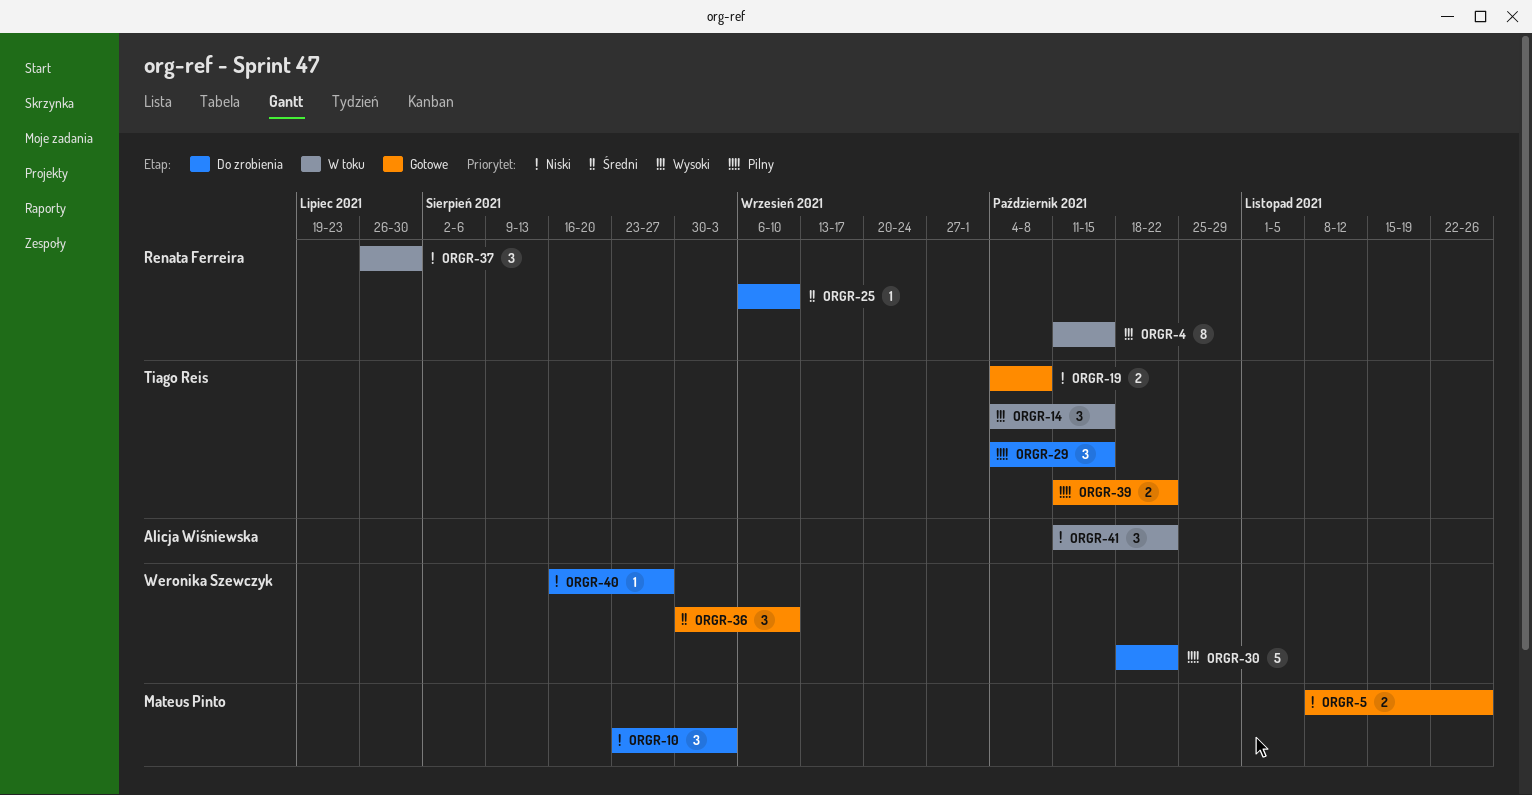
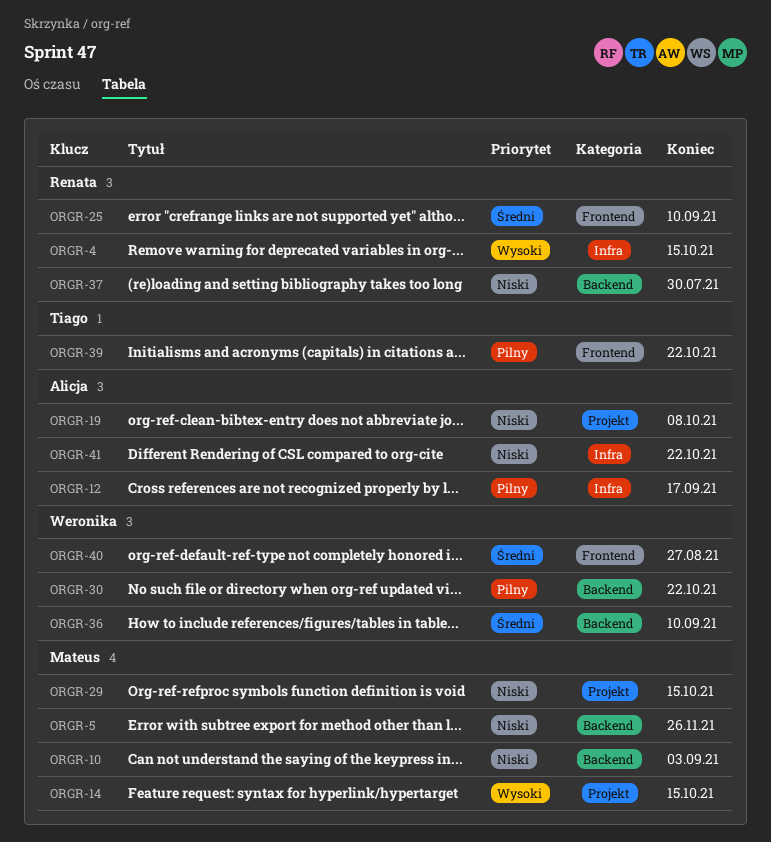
ORGR-12: none -> present
ORGR-14, owner: Tiago Reis -> Mateus Pinto
ORGR-19, owner: Tiago Reis -> Alicja Wiśniewska
ORGR-29, owner: Tiago Reis -> Mateus Pinto
ORGR-29, priority: Pilny -> Niski
ORGR-40, priority: Niski -> Średni

